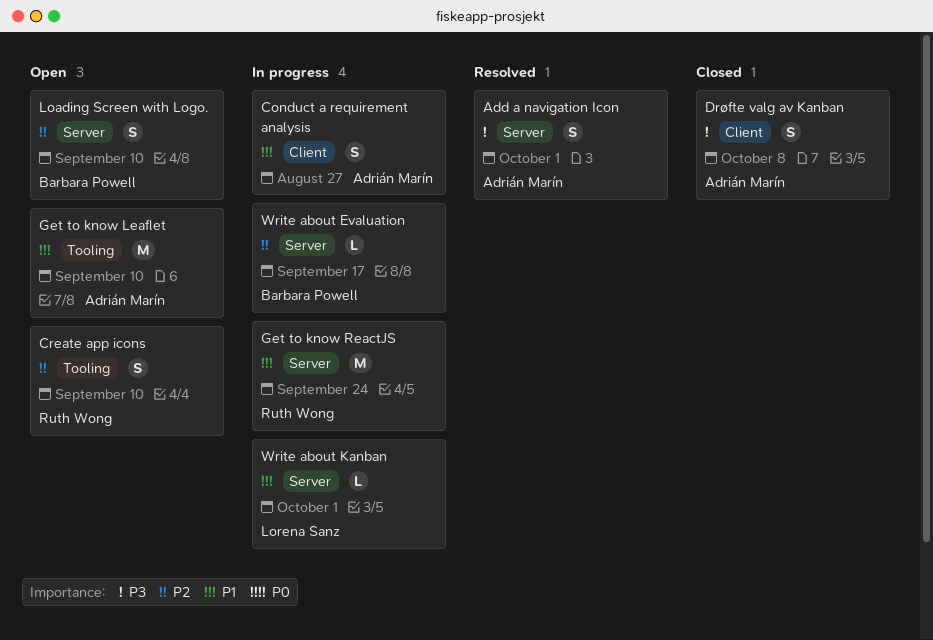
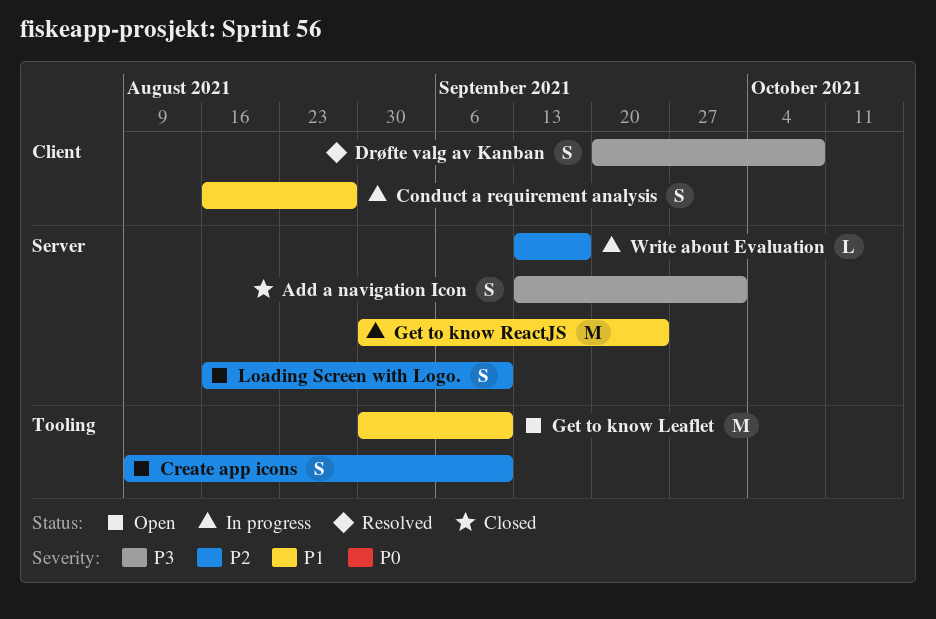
Add a navigation Icon, status: Resolved -> Closed
Drøfte valg av Kanban, status: Closed -> Resolved
Write about Kanban: present -> none

